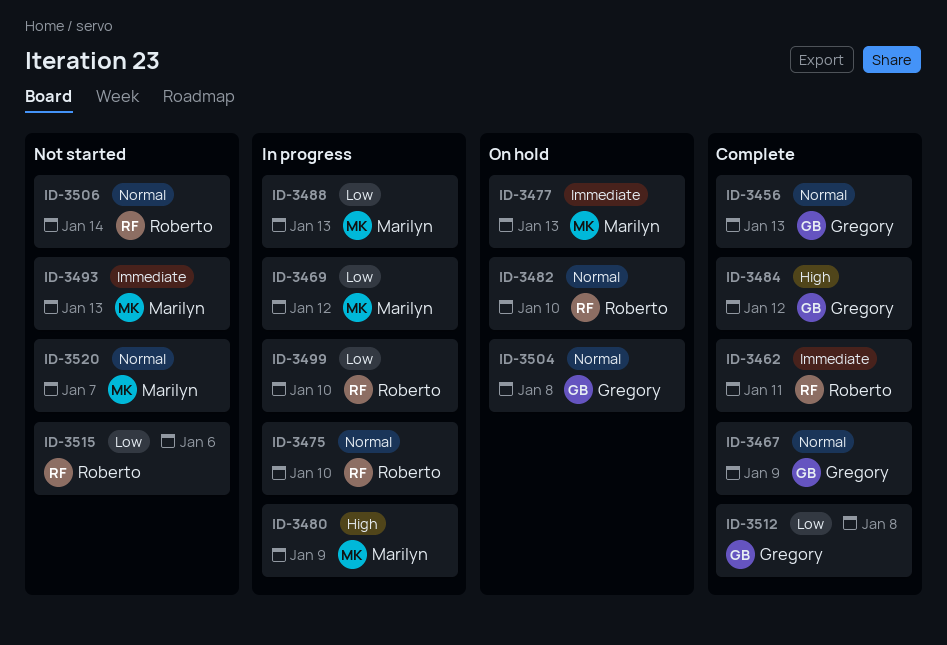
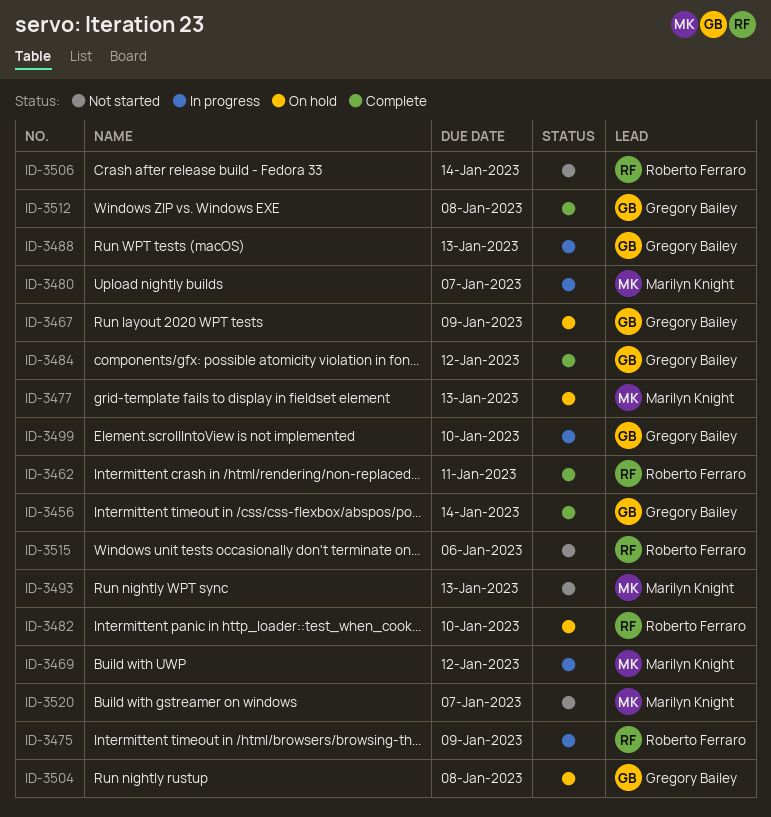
ID-3456, due: Jan 13 -> Jan 14
ID-3467, status: Complete -> On hold
ID-3475, due: Jan 10 -> Jan 9
ID-3480, due: Jan 9 -> Jan 7
ID-3488, owner: Marilyn Knight -> Gregory Bailey
ID-3499, owner: Roberto Ferraro -> Gregory Bailey

